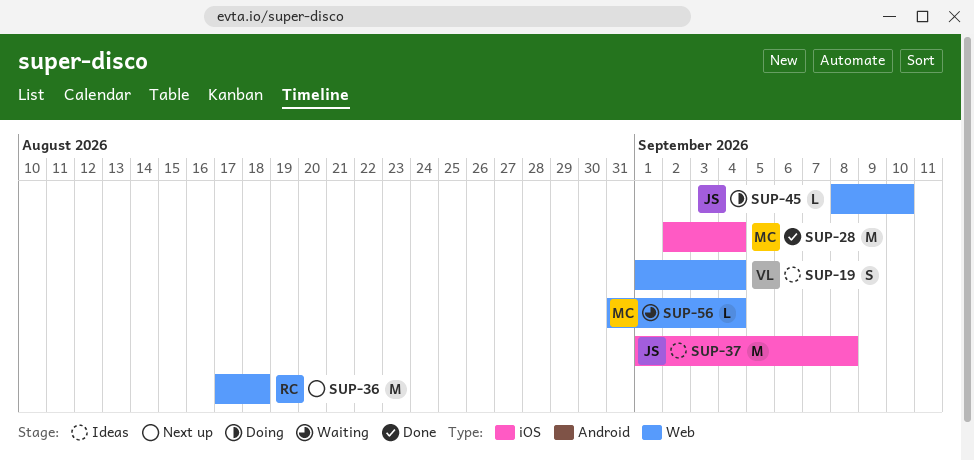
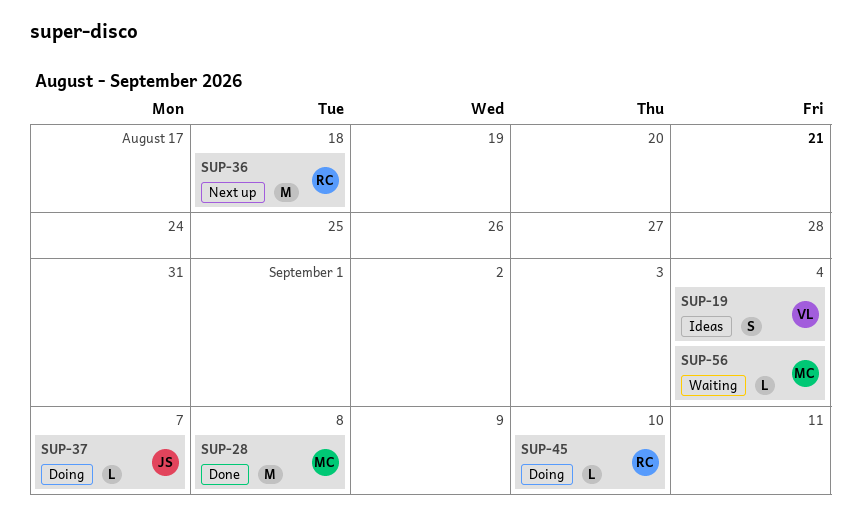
SUP-28, due: Sep 4 -> Sep 8
SUP-37, status: Ideas -> Doing
SUP-37, estimate: M -> L
SUP-37, due: Sep 8 -> Sep 7
SUP-45, owner: JS -> RC

